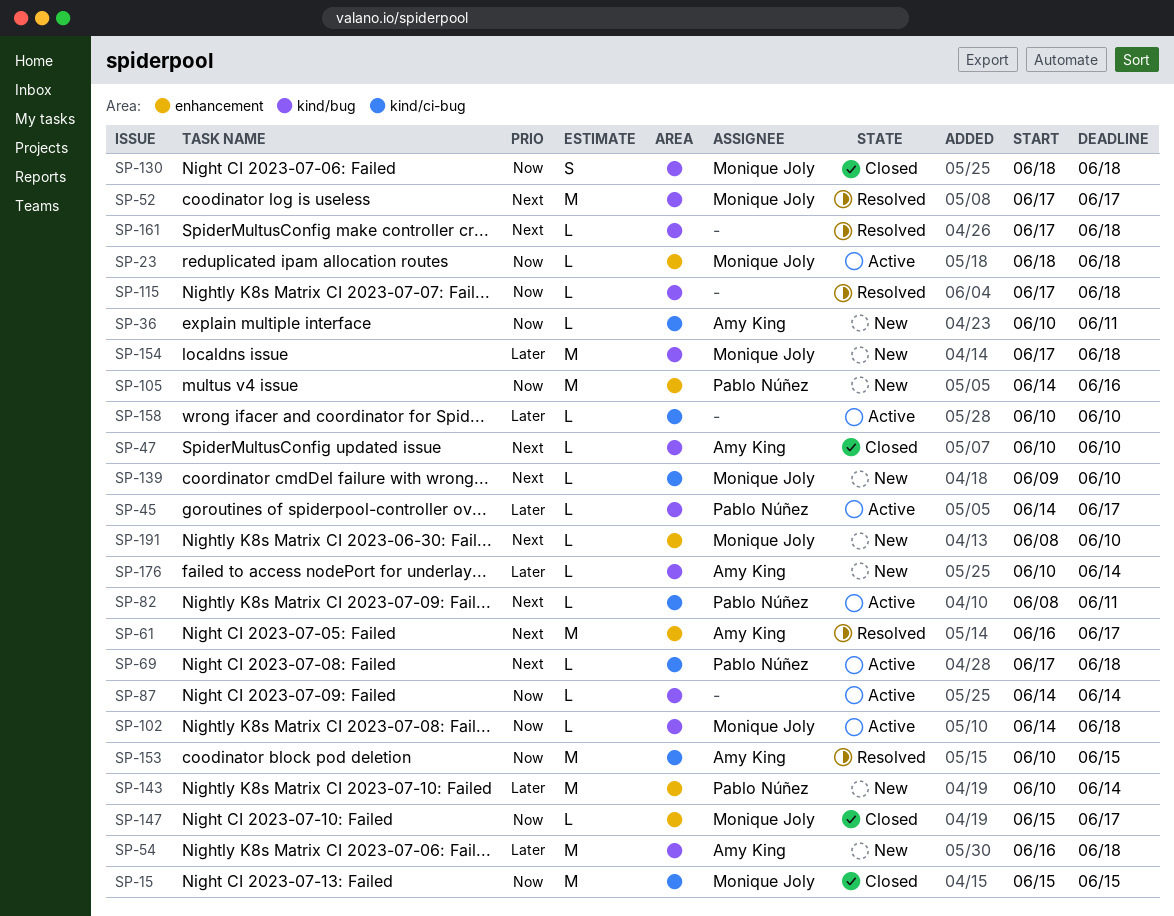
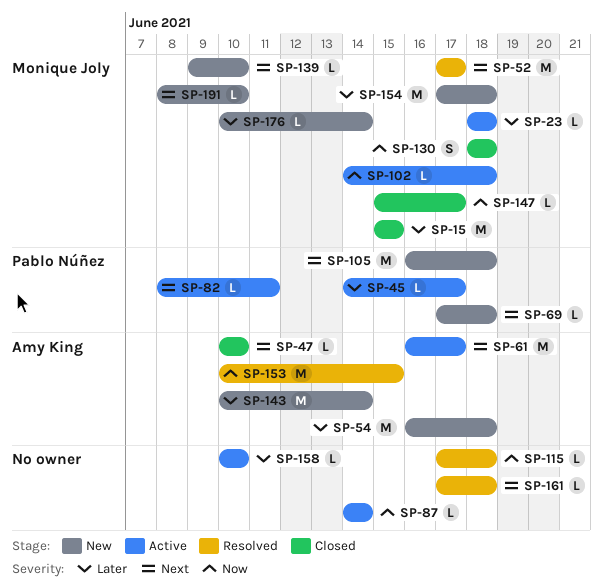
SP-15, priority: Now -> Later
SP-23, priority: Now -> Later
SP-36: present -> none
SP-61, status: Resolved -> Active
SP-69, status: Active -> New
SP-105, priority: Now -> Next
SP-105, start: Jun 14 -> Jun 16
SP-105, due: Jun 16 -> Jun 18
SP-143, owner: Pablo Núñez -> Amy King
SP-176, owner: Amy King -> Monique Joly

